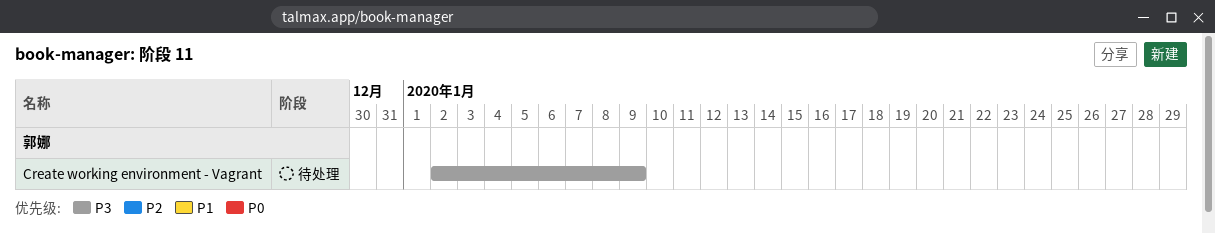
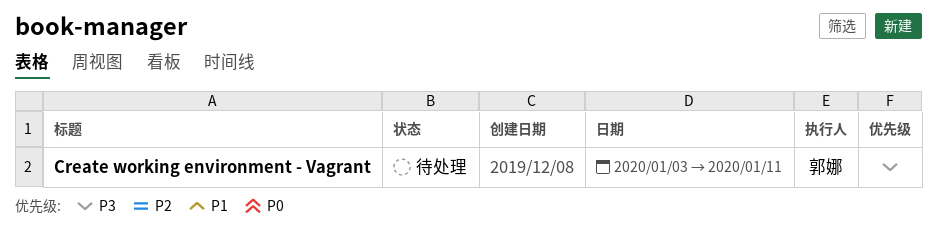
Create working environment - Vagrant, start: Jan 2 -> Jan 3
Create working environment - Vagrant, due: Jan 9 -> Jan 11

